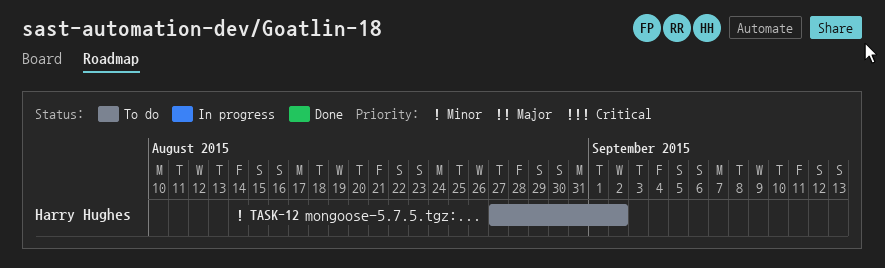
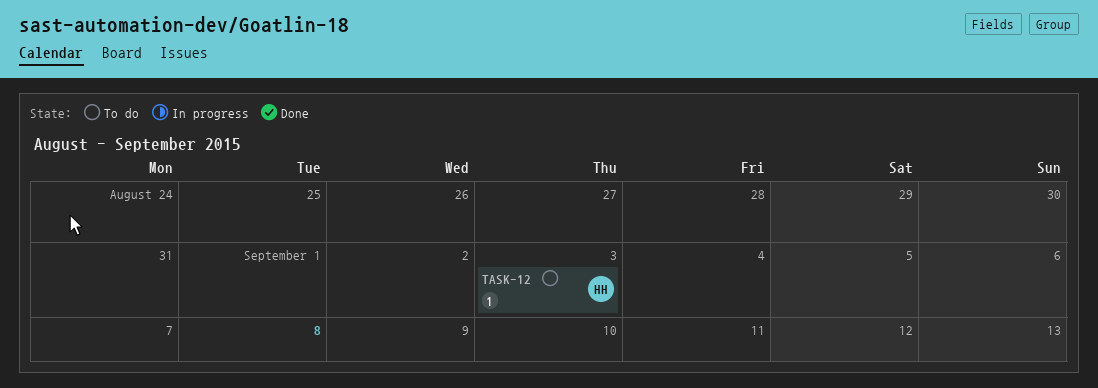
TASK-12, due: Sep 2 -> Sep 3

